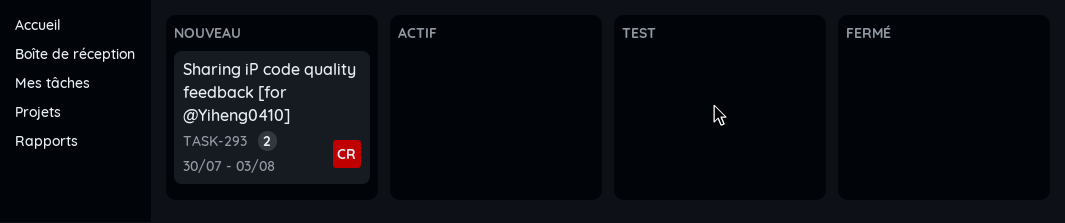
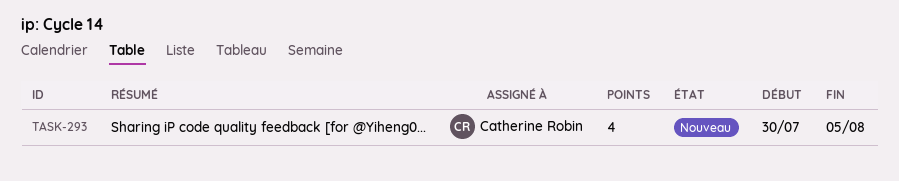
TASK-293, estimate: 2 -> 4
TASK-293, due: Aug 3 -> Aug 5

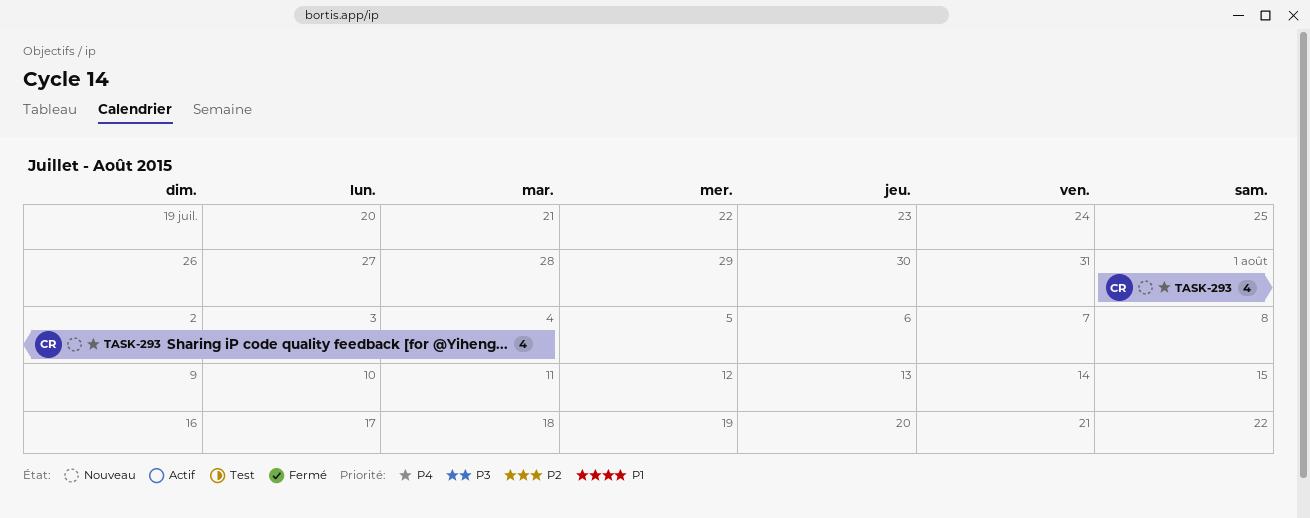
TASK-293, start: Jul 30 -> Aug 1
TASK-293, due: Aug 5 -> Aug 4

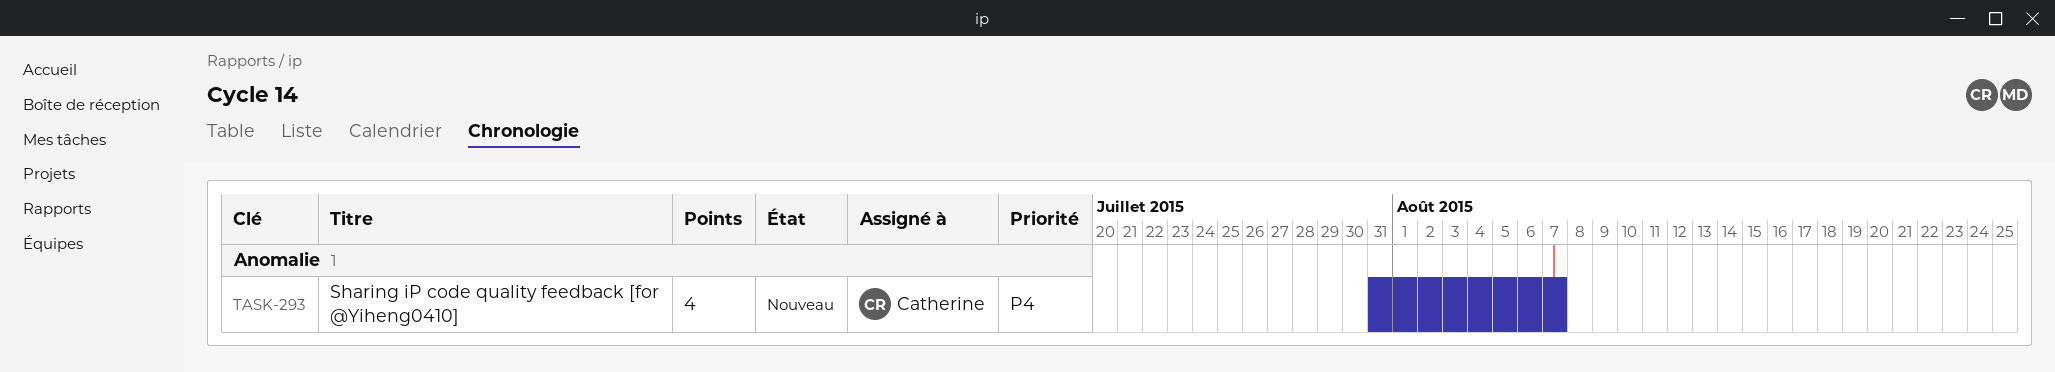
TASK-293, start: Aug 1 -> Jul 31
TASK-293, due: Aug 4 -> Aug 7

